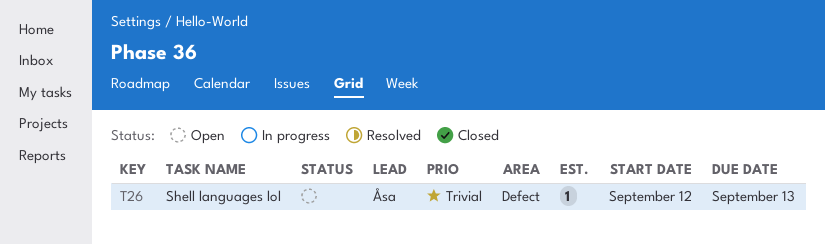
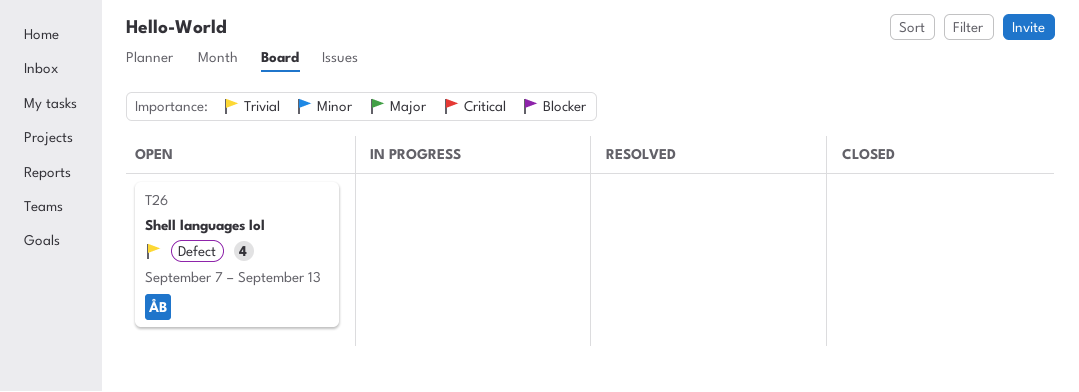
T26, estimate: 1 -> 4
T26, start: Sep 12 -> Sep 7

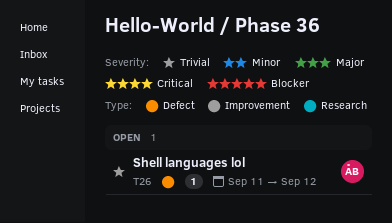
T26, estimate: 4 -> 1
T26, start: Sep 7 -> Sep 11
T26, due: Sep 13 -> Sep 12

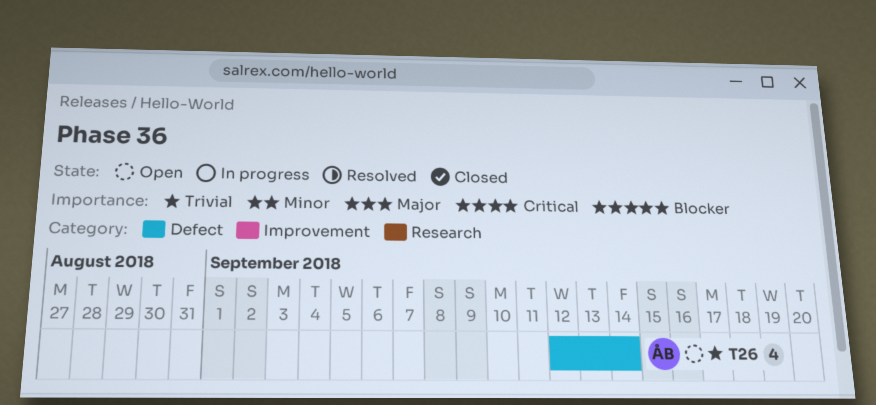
T26, estimate: 1 -> 4
T26, start: Sep 11 -> Sep 12
T26, due: Sep 12 -> Sep 14

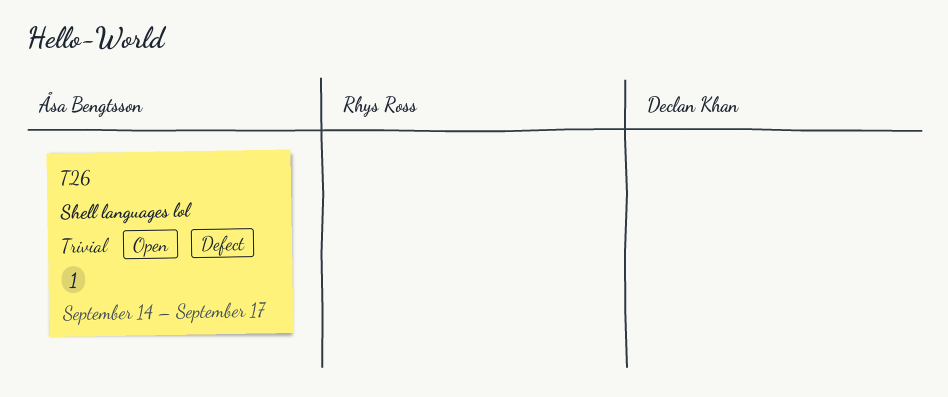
T26, estimate: 4 -> 1
T26, start: Sep 12 -> Sep 14
T26, due: Sep 14 -> Sep 17

